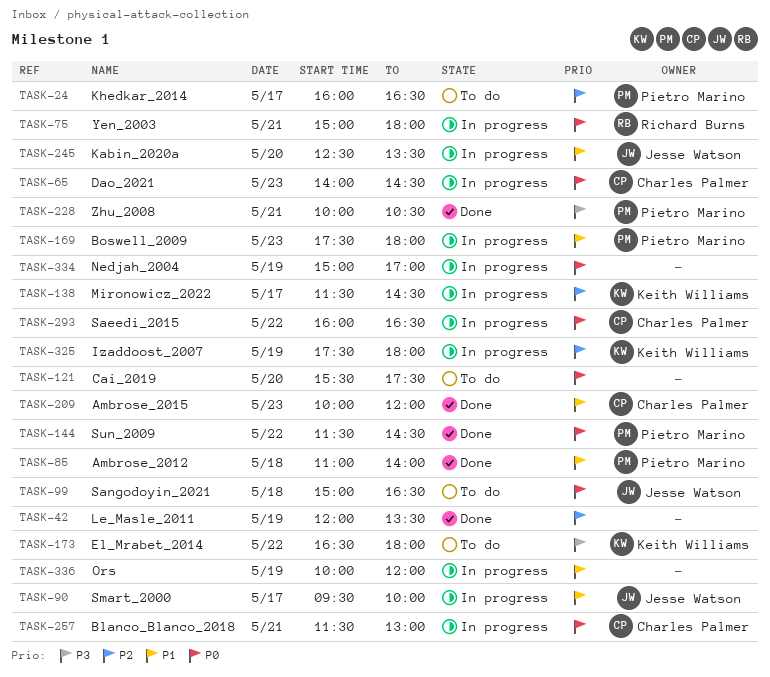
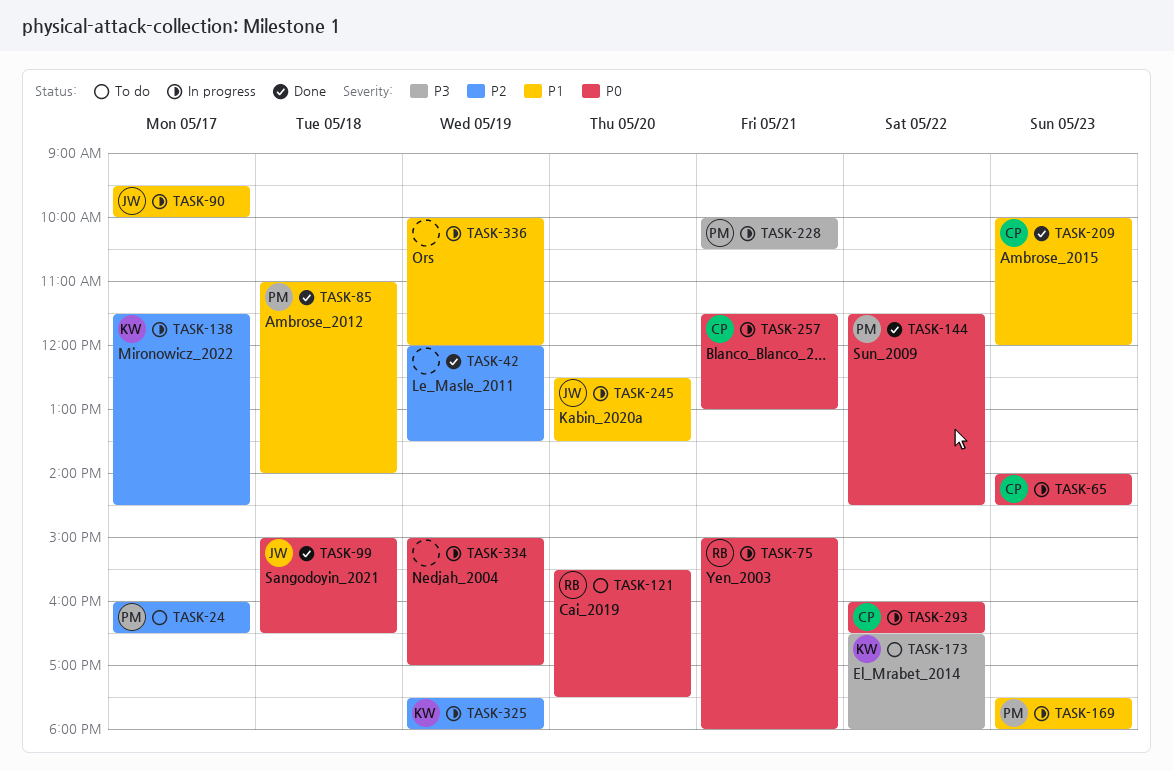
TASK-99, status: To do -> Done
TASK-121, owner: none -> Richard Burns
TASK-228, status: Done -> In progress

